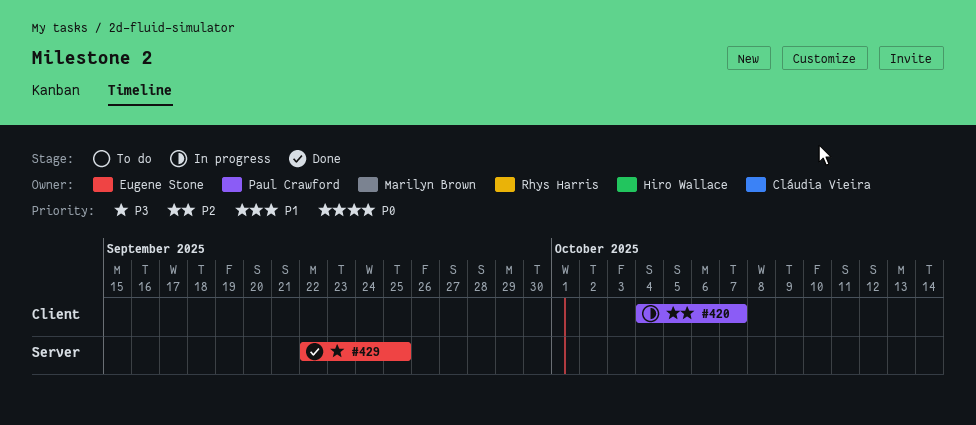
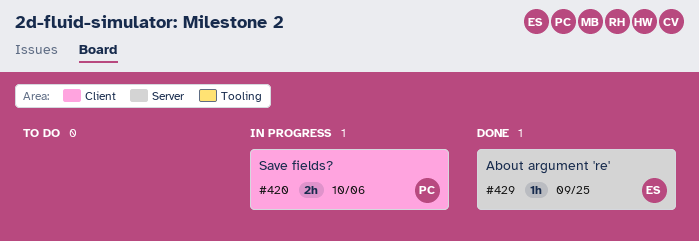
#420, due: Oct 7 -> Oct 6

